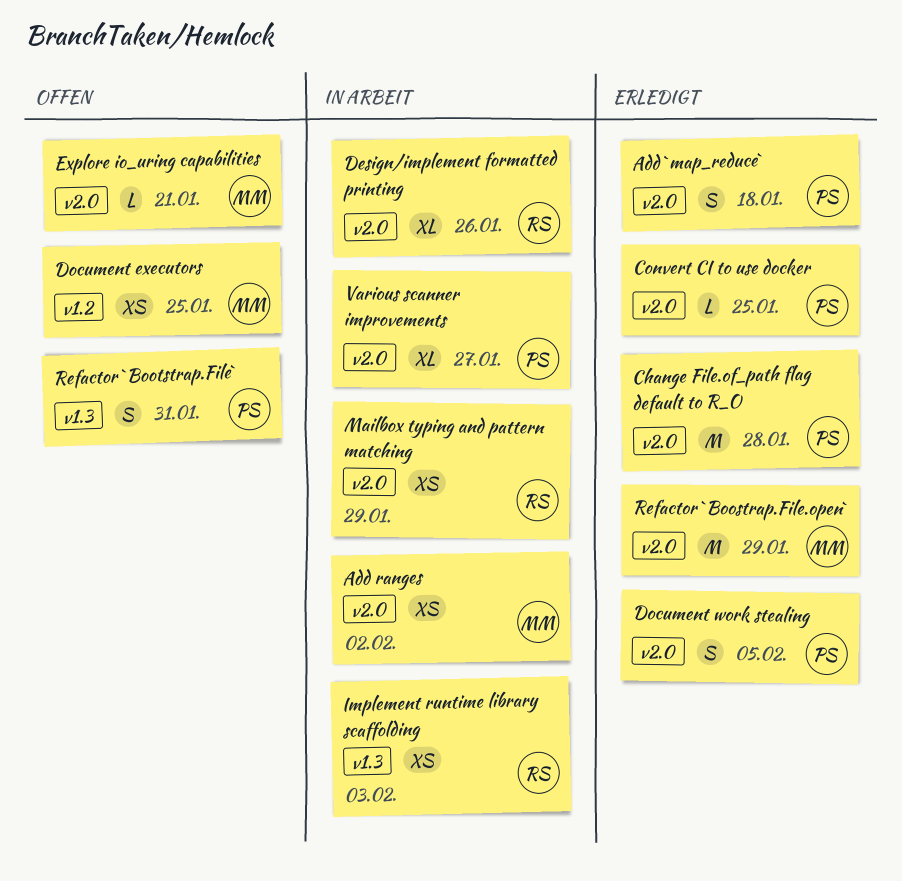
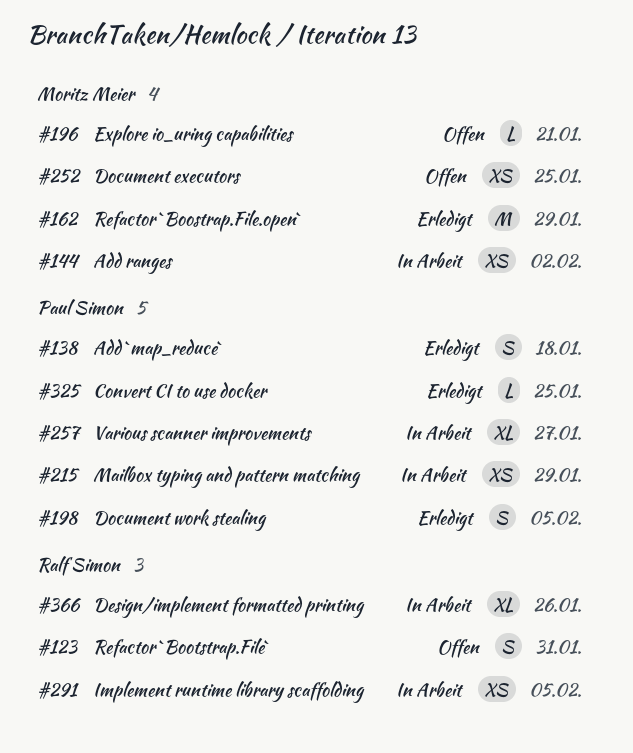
Change File.of_path flag default to R_O: present -> none
Implement runtime library scaffolding, due: Feb 3 -> Feb 5
Mailbox typing and pattern matching, owner: Ralf Simon -> Paul Simon
Refactor `Bootstrap.File`, owner: Paul Simon -> Ralf Simon

